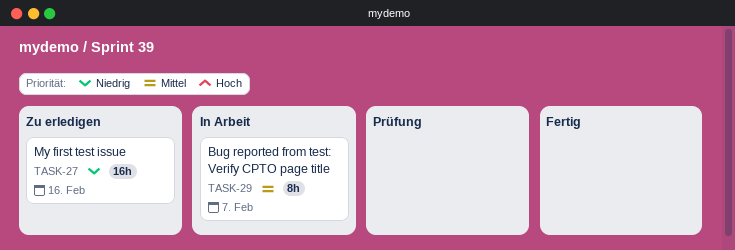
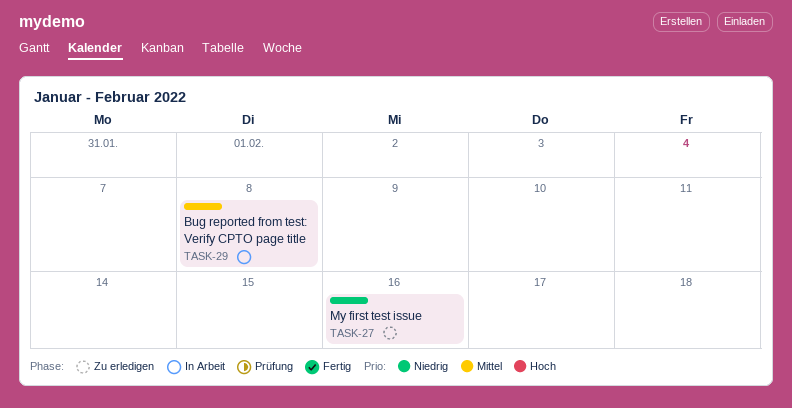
TASK-29, due: Feb 7 -> Feb 8

